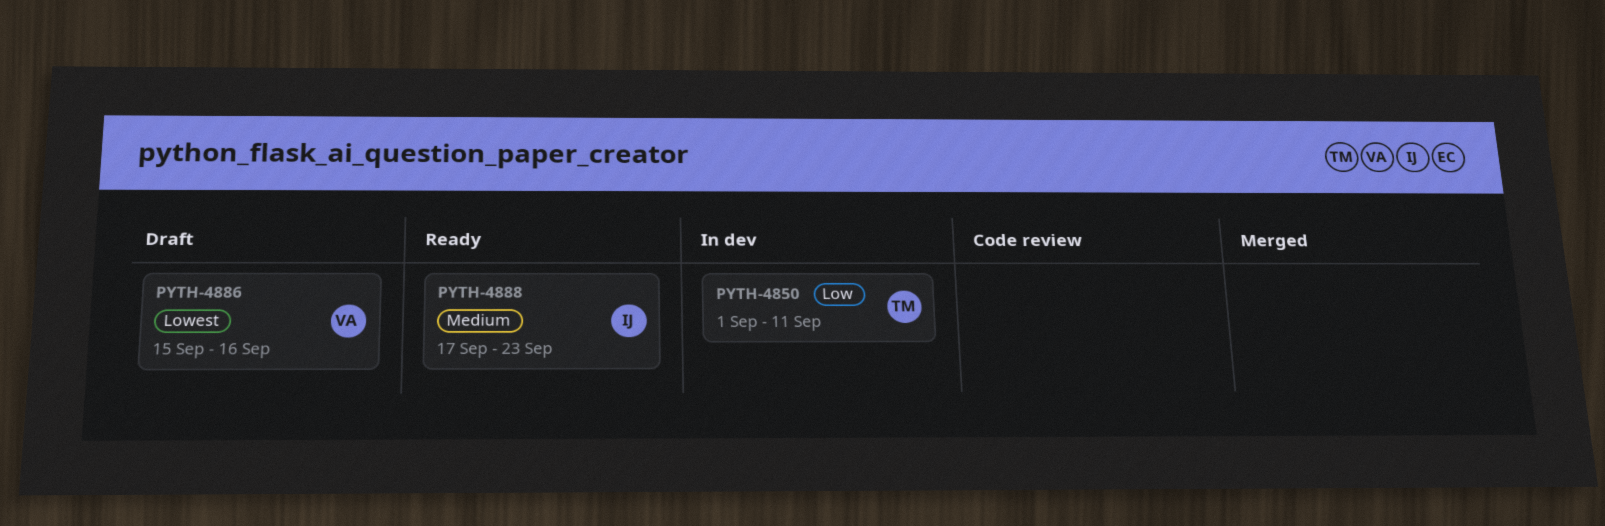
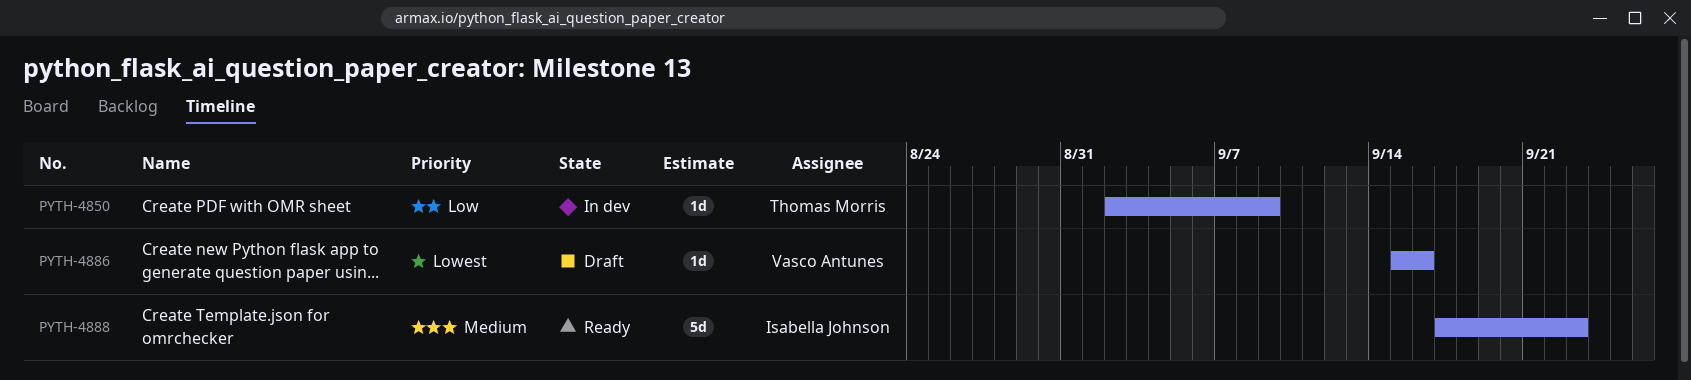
PYTH-4850, start: Sep 1 -> Sep 2
PYTH-4850, due: Sep 11 -> Sep 9

